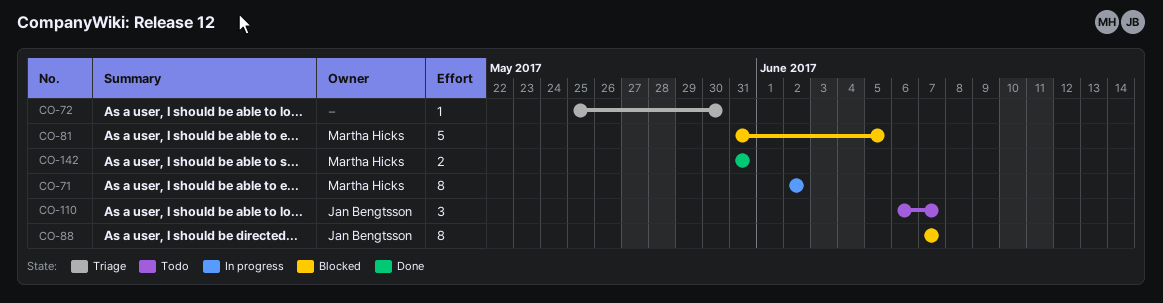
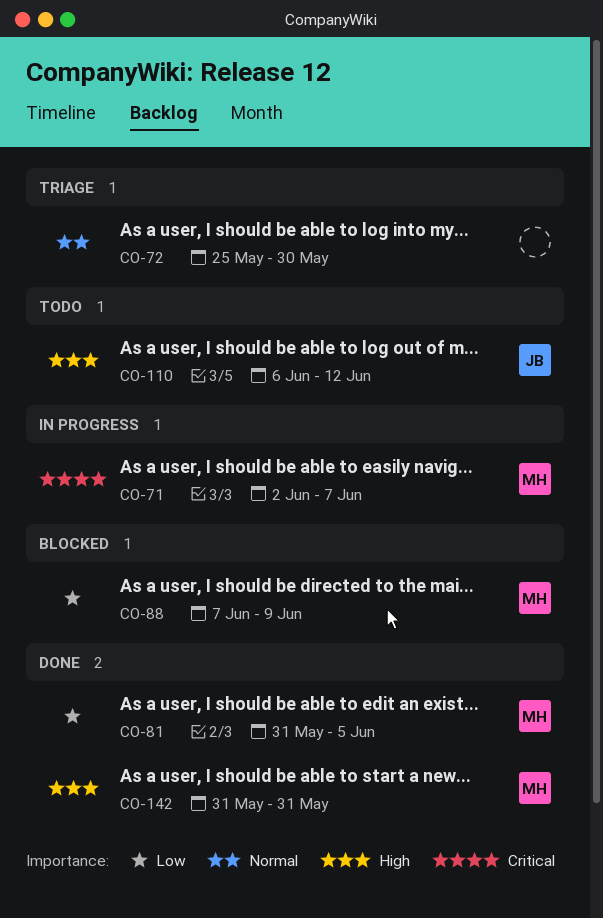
CO-71, due: Jun 2 -> Jun 7
CO-81, status: Blocked -> Done
CO-88, owner: Jan Bengtsson -> Martha Hicks
CO-88, due: Jun 7 -> Jun 9
CO-110, due: Jun 7 -> Jun 12

